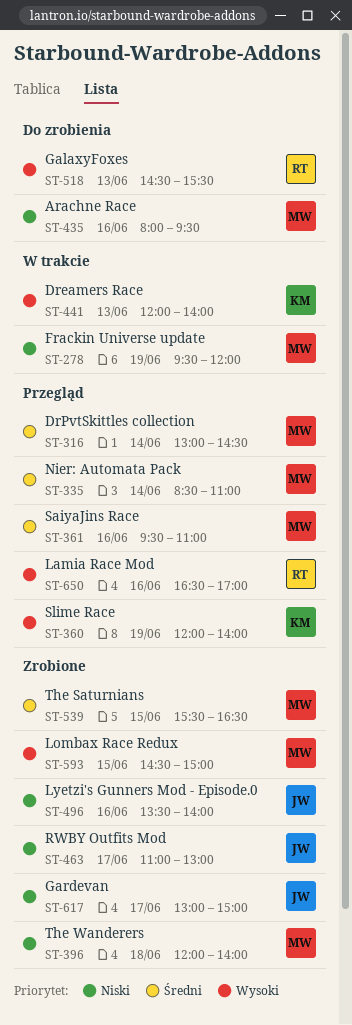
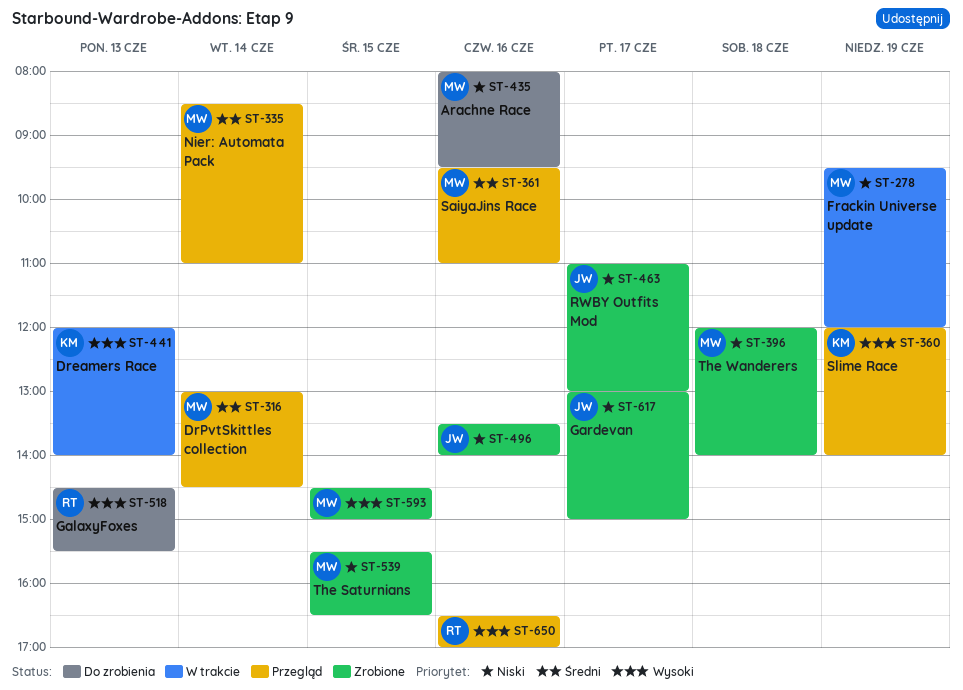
ST-539, priority: Średni -> Niski

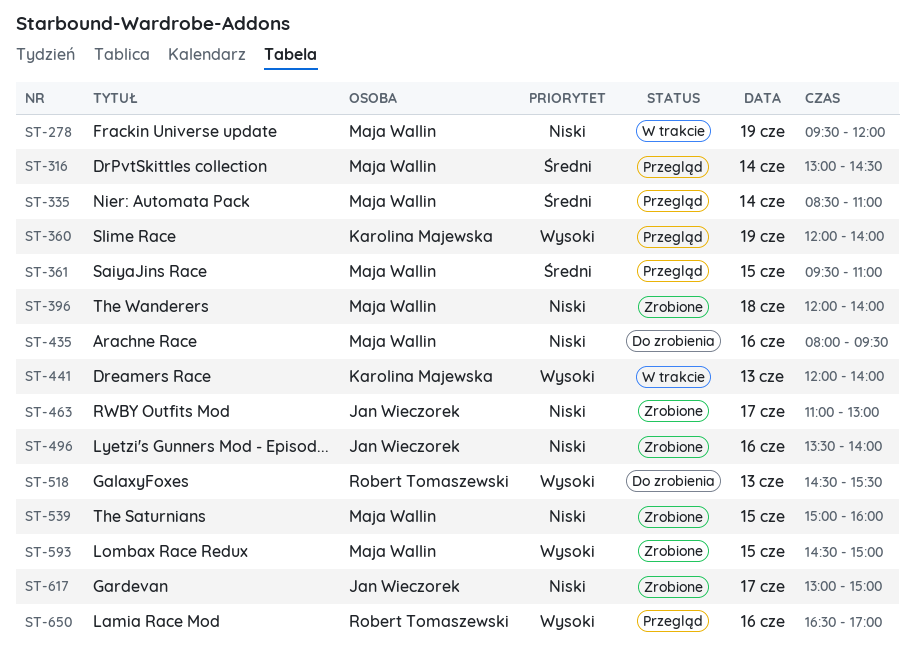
ST-361, day: Jun 16 -> Jun 15
ST-539, begins: 15:30 -> 15:00
ST-539, ends: 16:30 -> 16:00

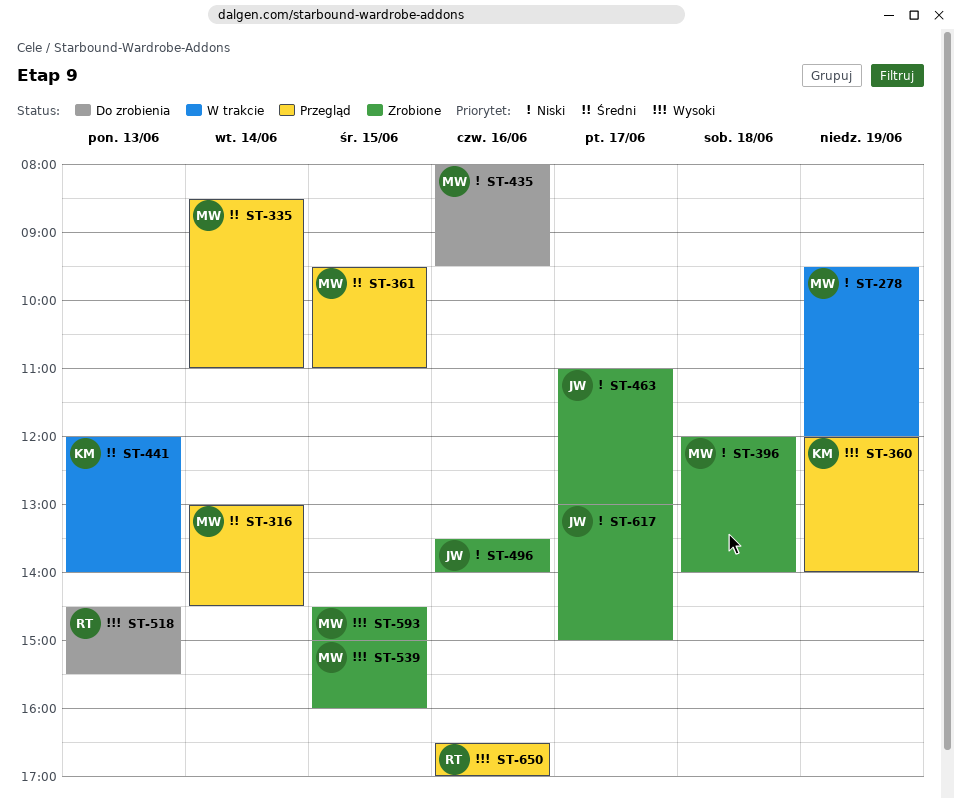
ST-441, priority: Wysoki -> Średni
ST-539, priority: Niski -> Wysoki

